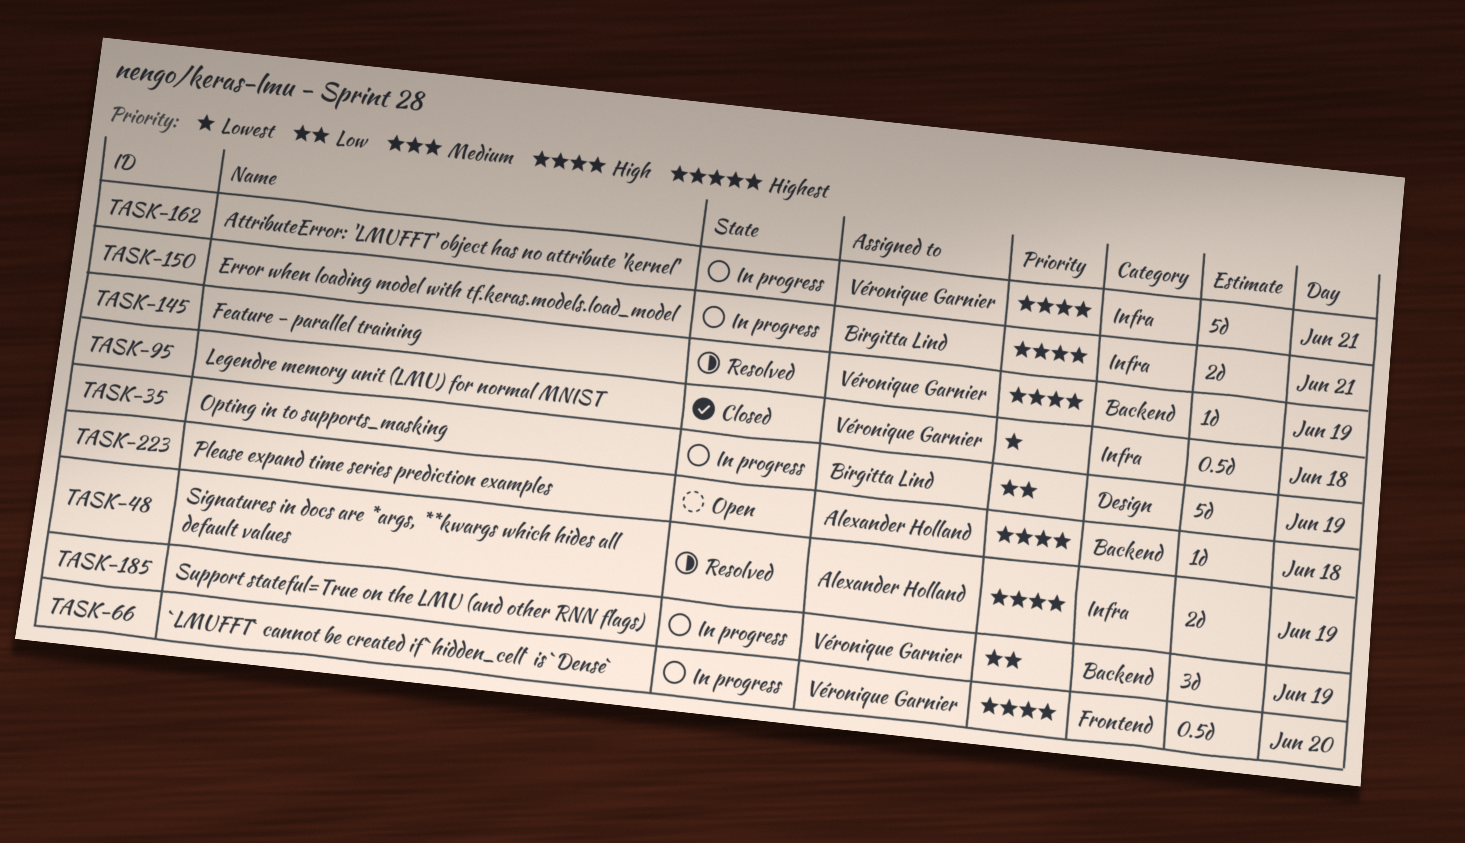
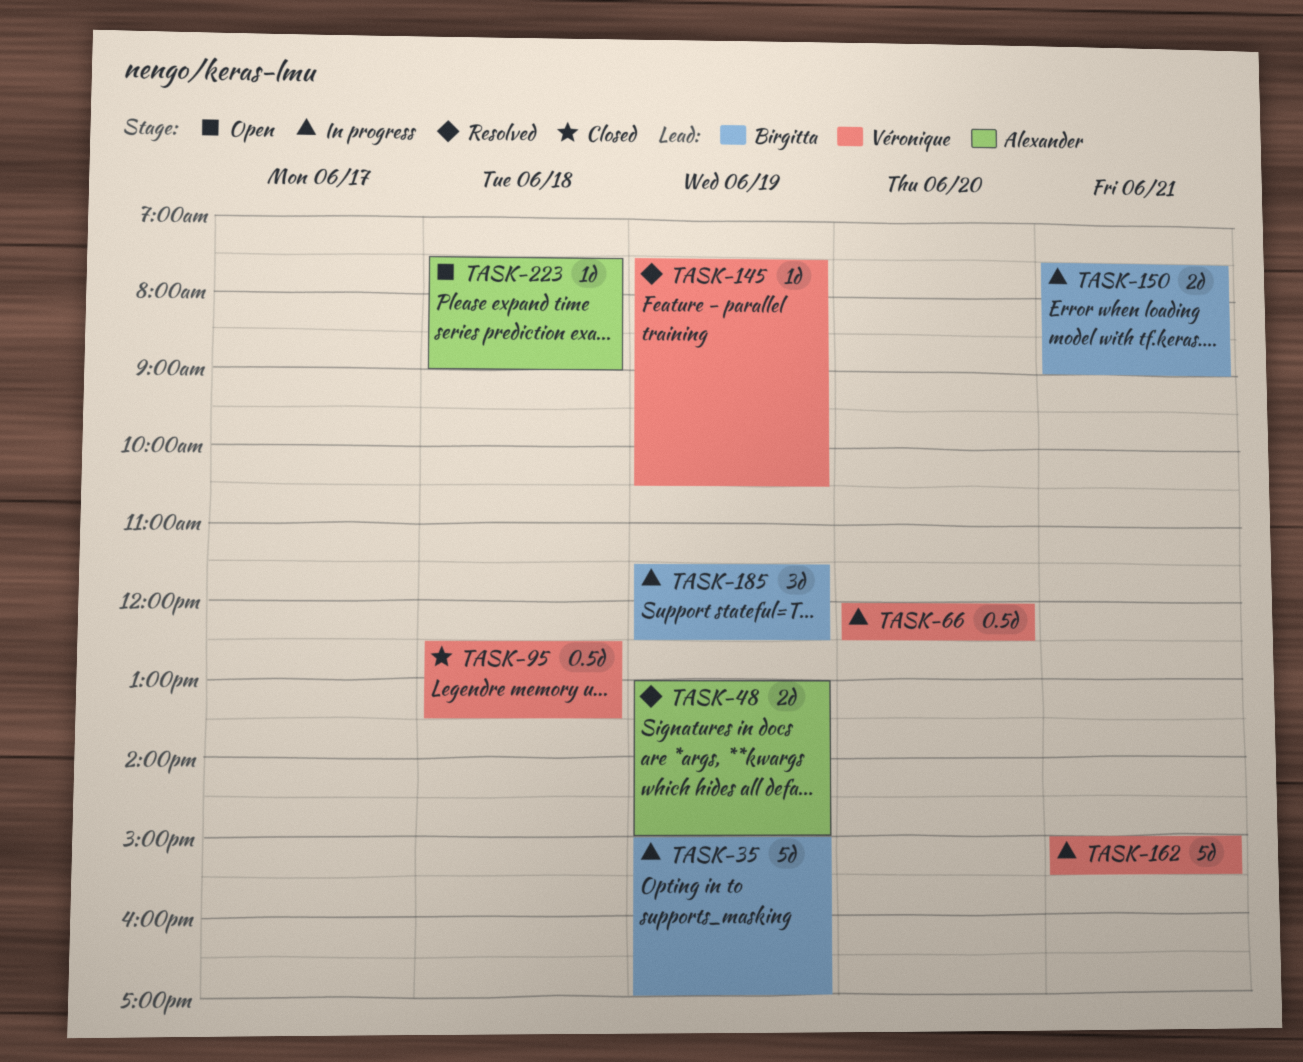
TASK-185, owner: Véronique Garnier -> Birgitta Lind

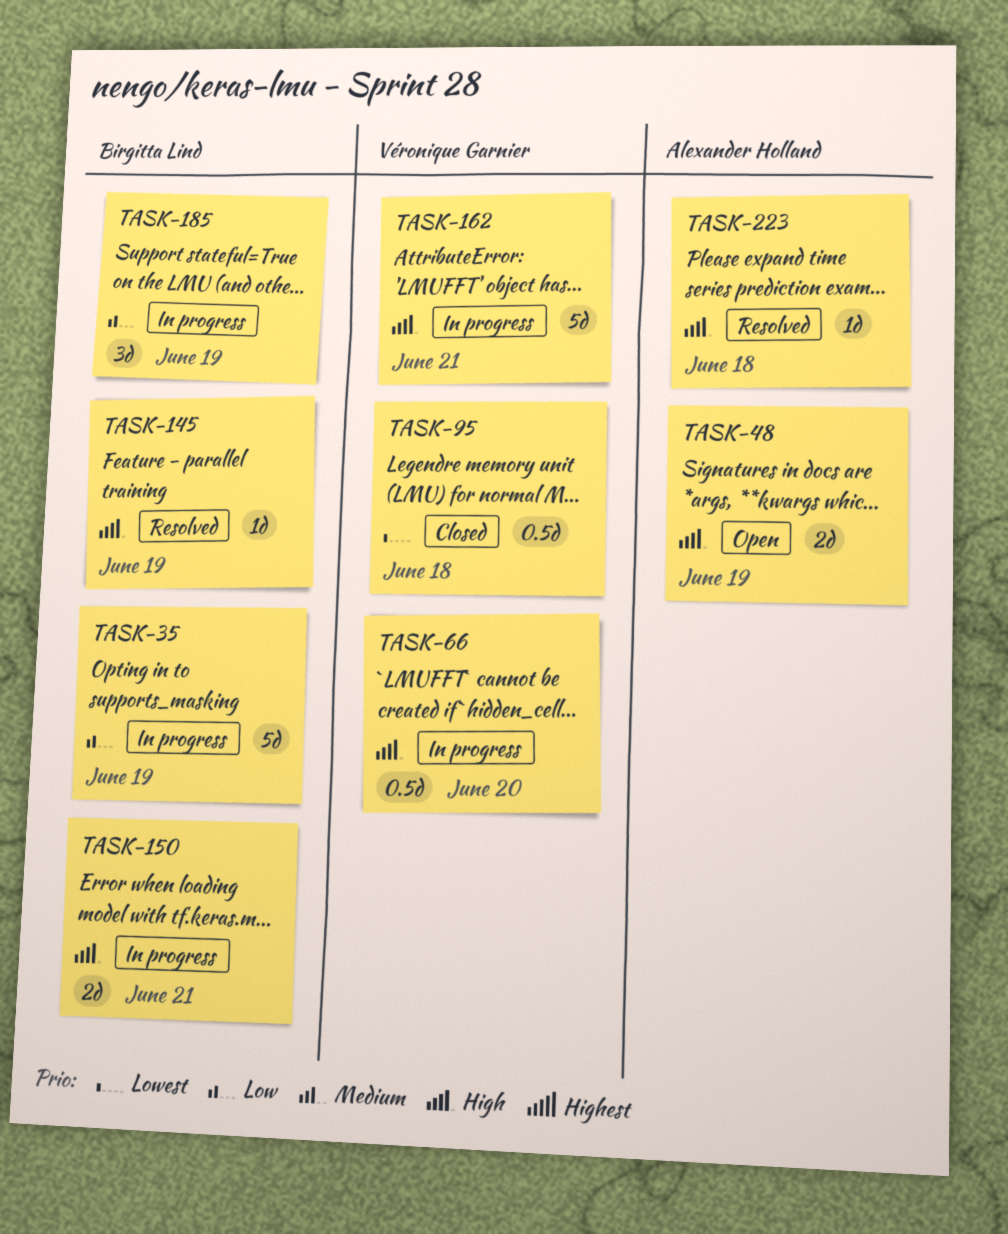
TASK-48, status: Resolved -> Open
TASK-145, owner: Véronique Garnier -> Birgitta Lind
TASK-223, status: Open -> Resolved

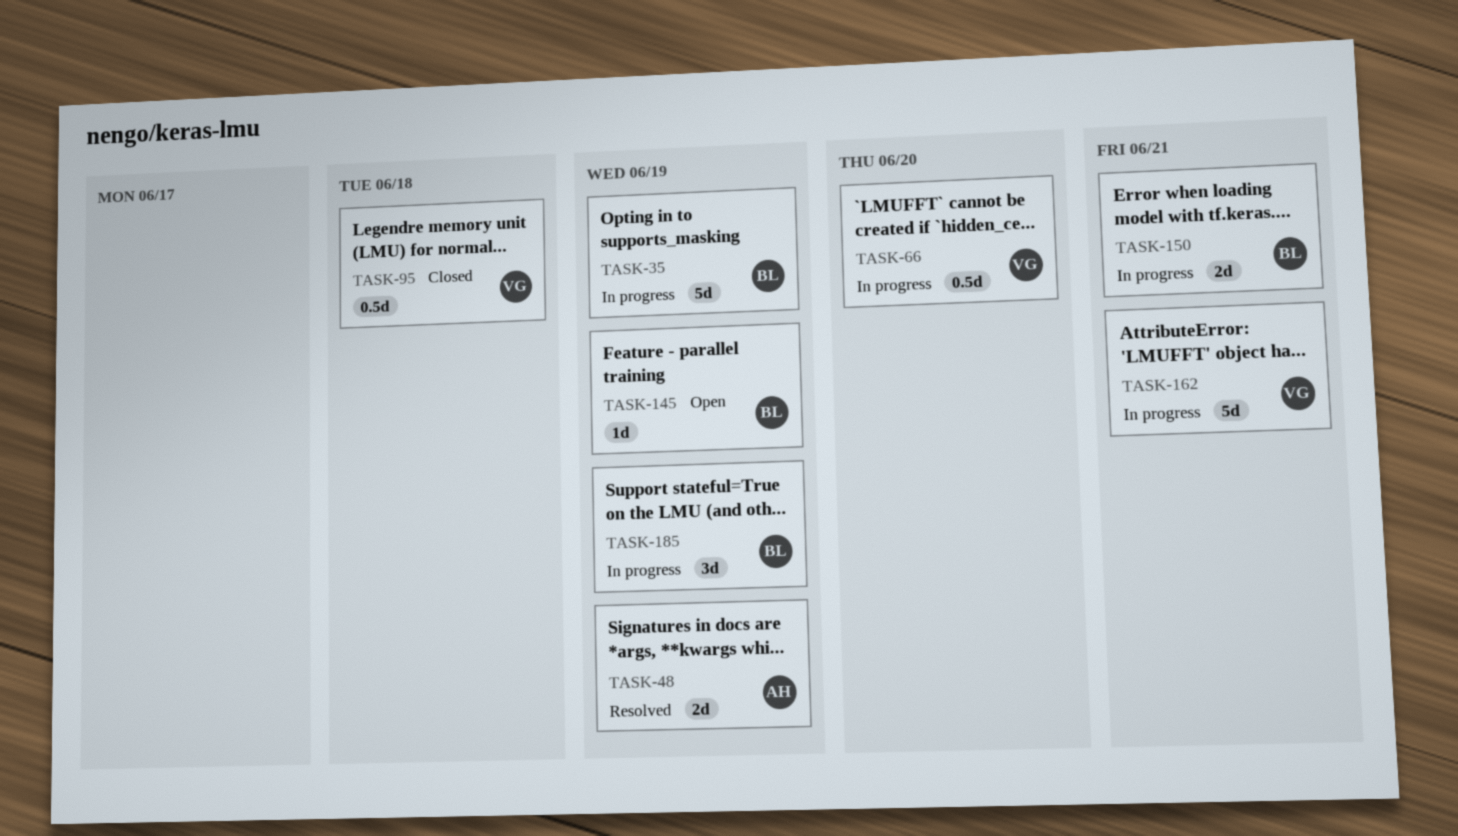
TASK-48, status: Open -> Resolved
TASK-145, status: Resolved -> Open
TASK-223: present -> none

